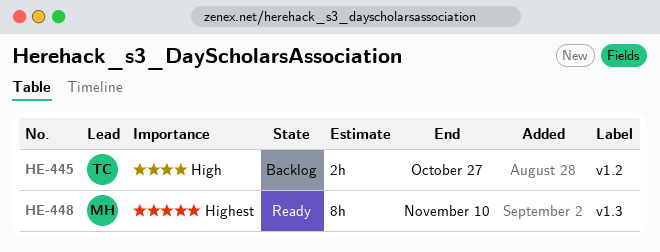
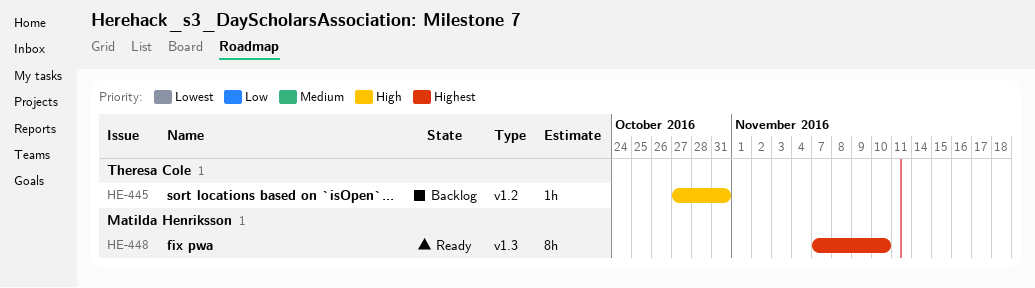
HE-445, estimate: 2h -> 1h
HE-445, due: Oct 27 -> Oct 31

